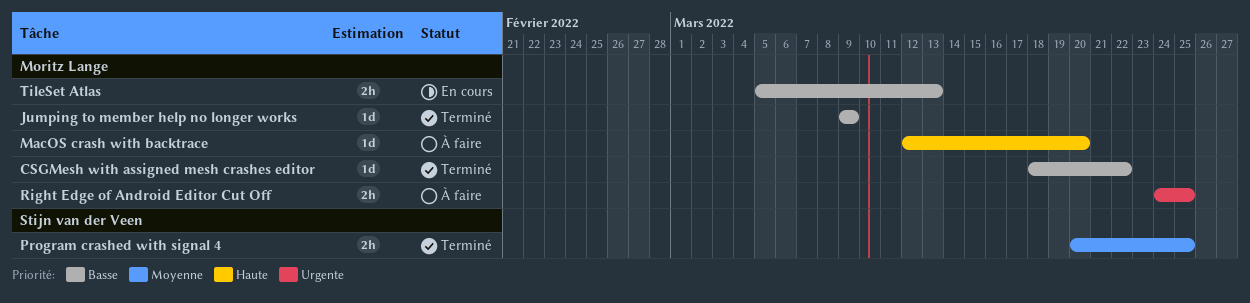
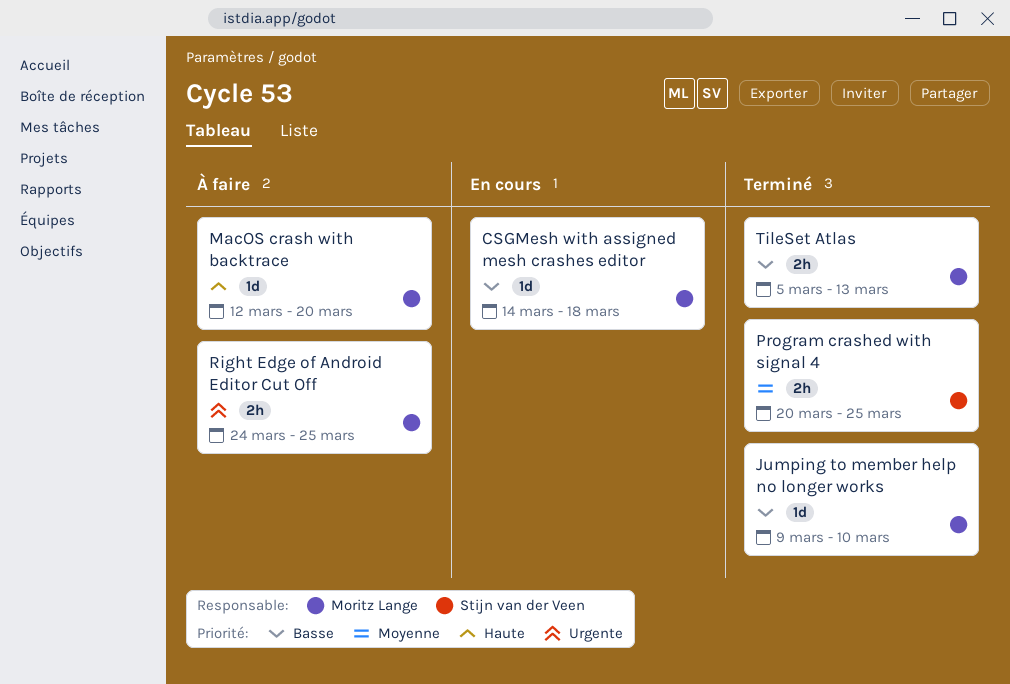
CSGMesh with assigned mesh crashes editor, status: Terminé -> En cours
CSGMesh with assigned mesh crashes editor, start: Mar 18 -> Mar 14
CSGMesh with assigned mesh crashes editor, due: Mar 22 -> Mar 18
Jumping to member help no longer works, due: Mar 9 -> Mar 10
TileSet Atlas, status: En cours -> Terminé

